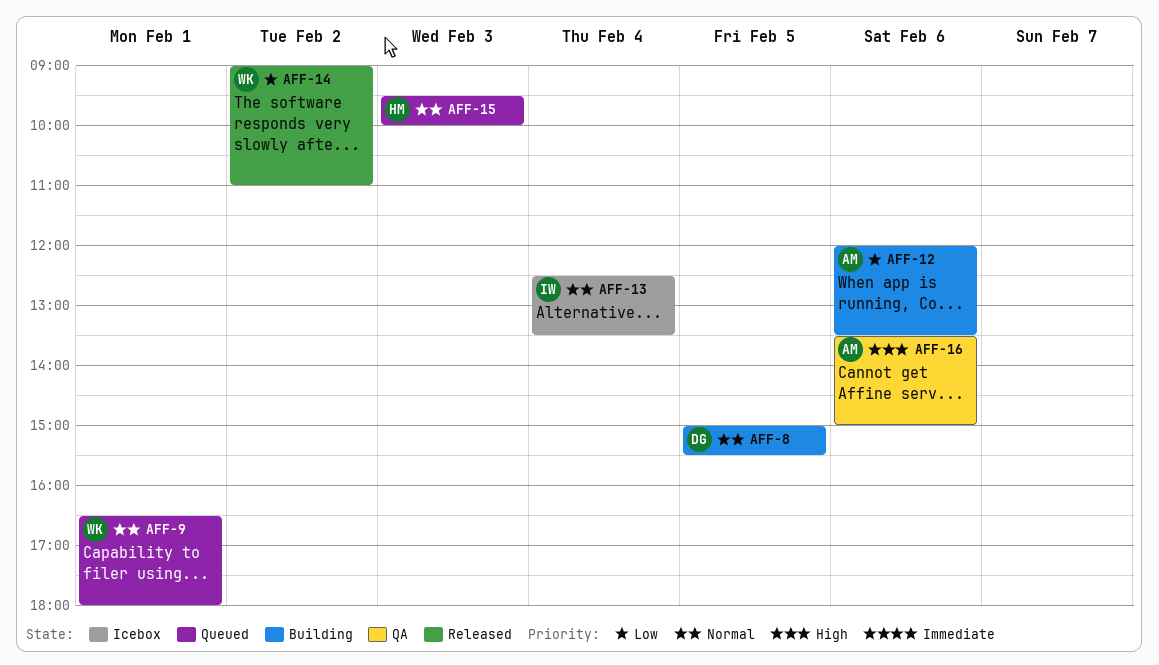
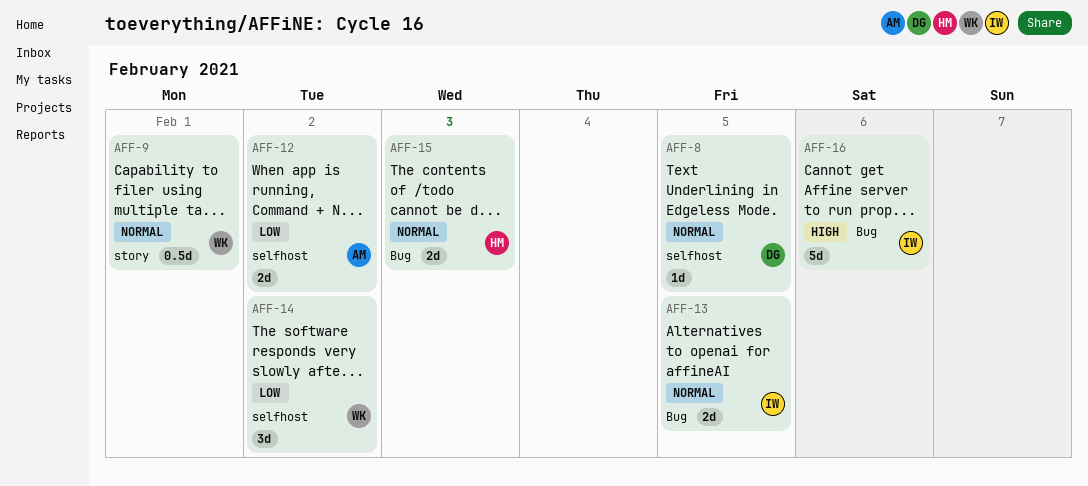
AFF-12, day: Feb 6 -> Feb 2
AFF-13, day: Feb 4 -> Feb 5
AFF-16, owner: AM -> IW

